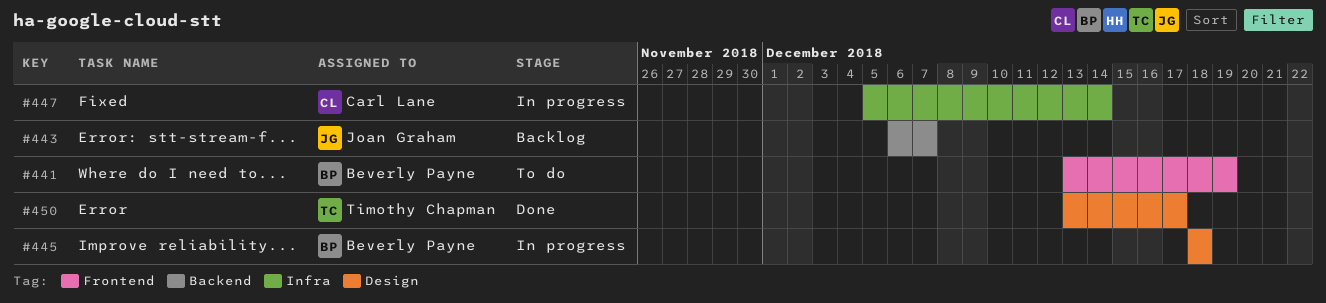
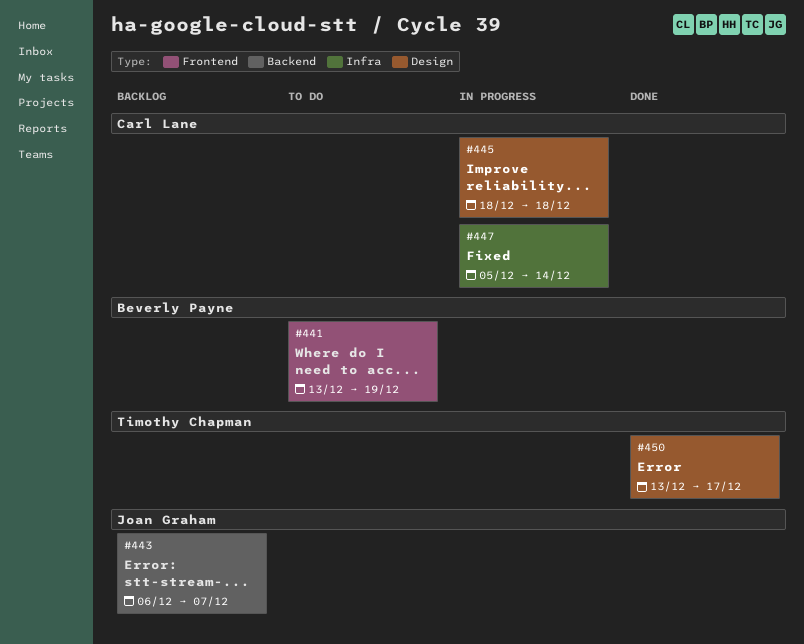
#445, owner: Beverly Payne -> Carl Lane

